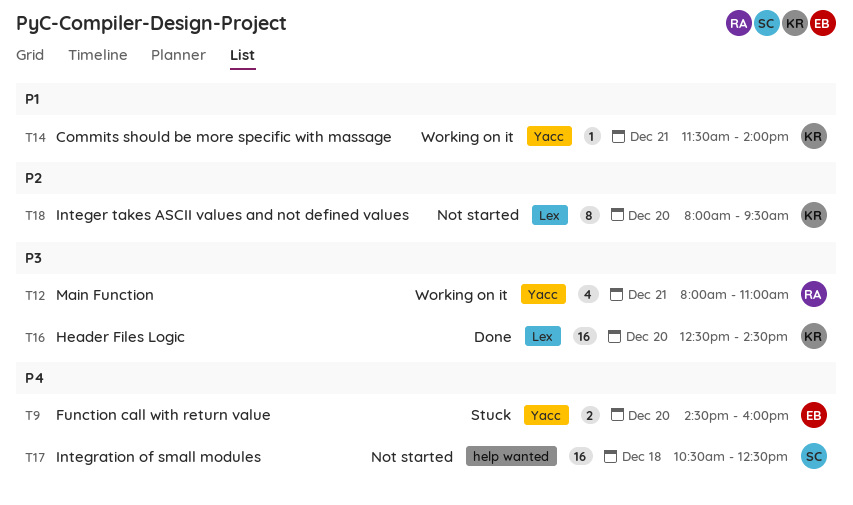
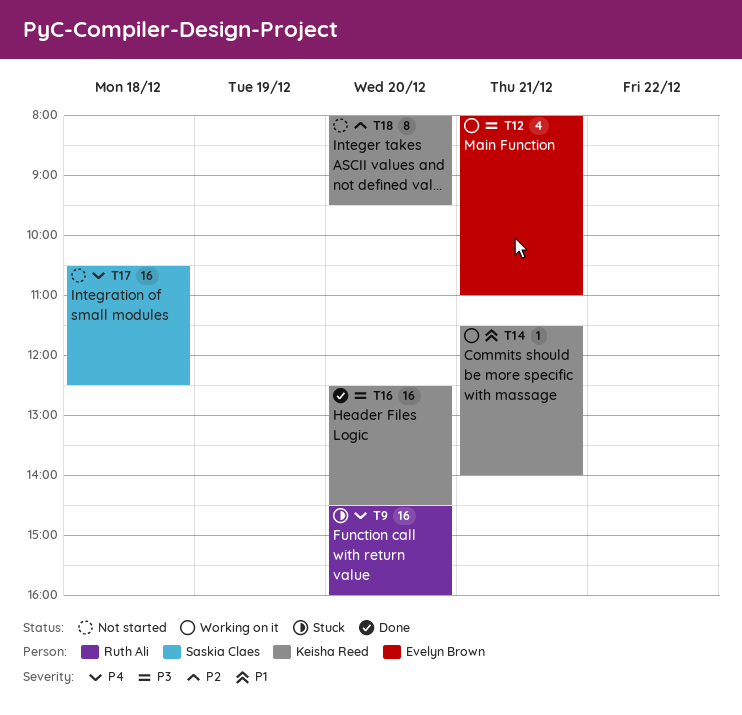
T9, owner: Evelyn Brown -> Ruth Ali
T9, estimate: 2 -> 16
T12, owner: Ruth Ali -> Evelyn Brown

